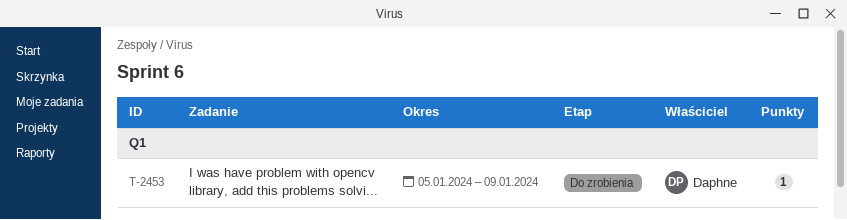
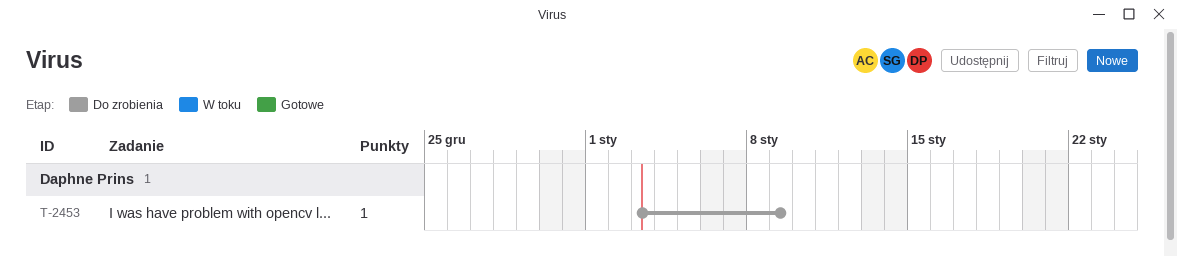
T-2453, start: Jan 5 -> Jan 3

